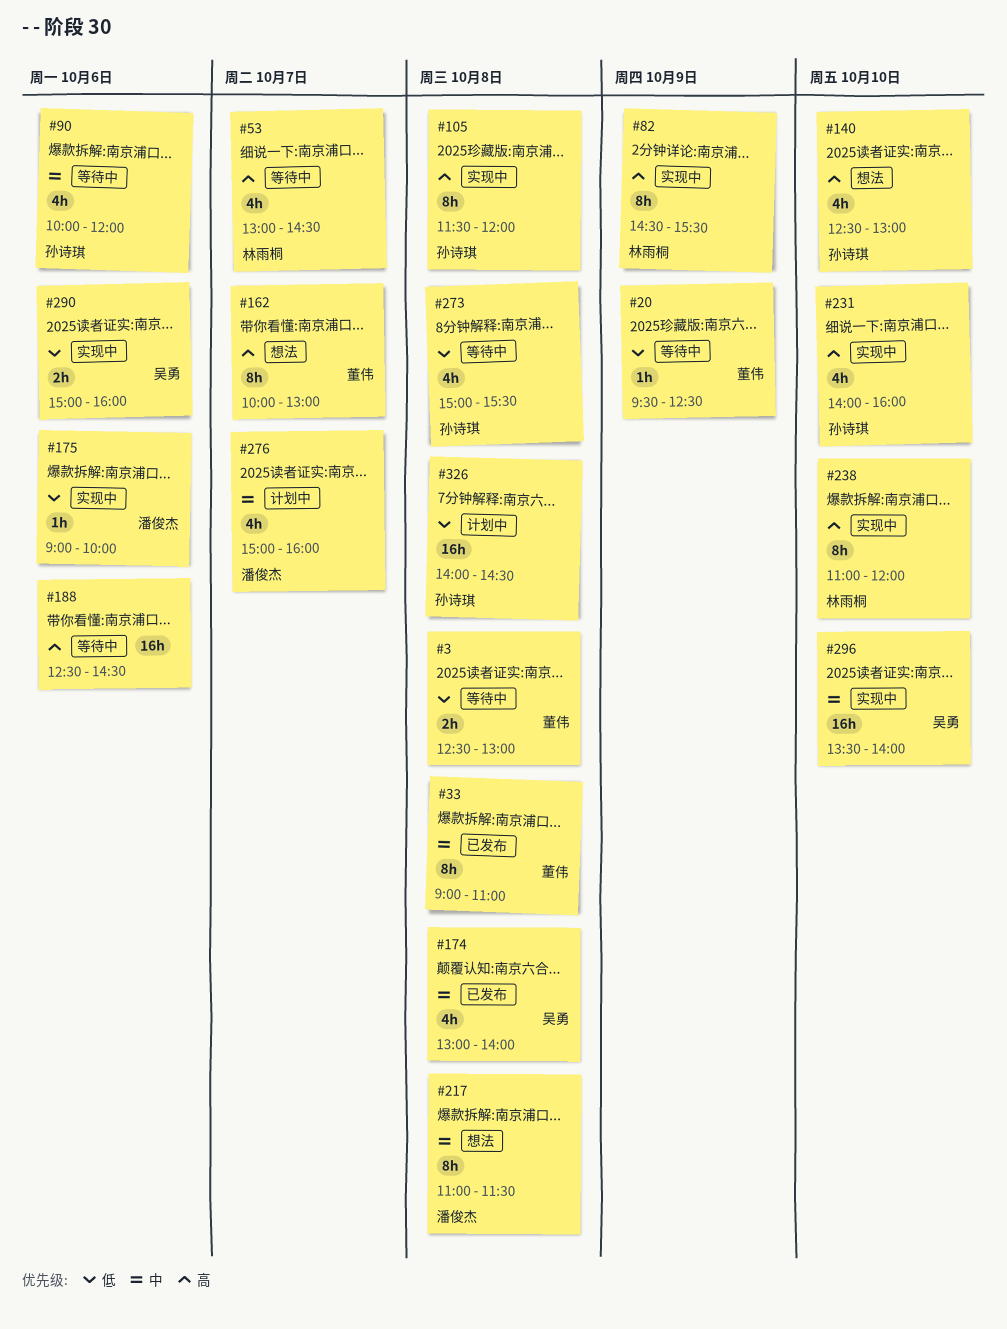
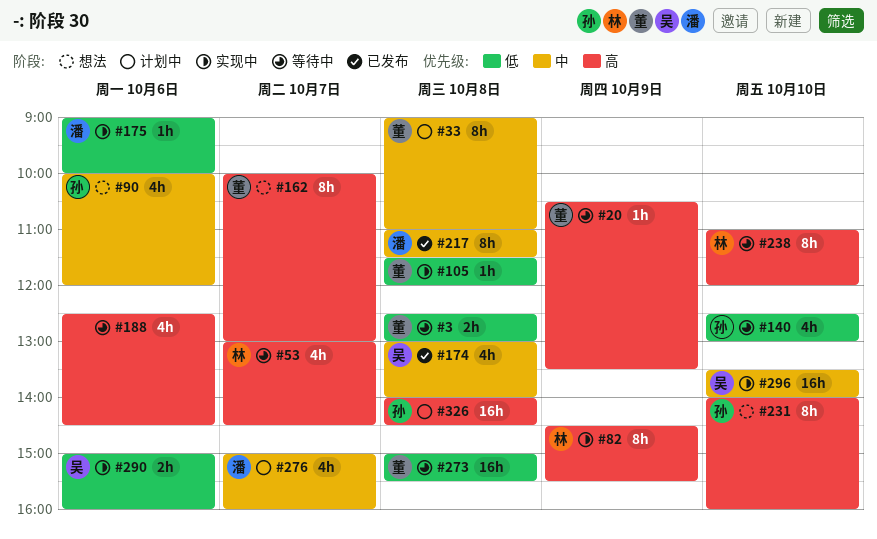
#20, priority: 低 -> 高
#20, begins: 09:30 -> 10:30
#20, ends: 12:30 -> 13:30
#33, status: 已发布 -> 计划中
#90, status: 等待中 -> 想法
#105, owner: 孙诗琪 -> 董伟
#105, priority: 高 -> 低
#105, estimate: 8h -> 1h
#140, status: 想法 -> 等待中
#140, priority: 高 -> 低
#188, estimate: 16h -> 4h
#217, status: 想法 -> 已发布
#231, status: 实现中 -> 想法
#231, estimate: 4h -> 8h
#238, status: 实现中 -> 等待中
#273, owner: 孙诗琪 -> 董伟
#273, estimate: 4h -> 16h
#326, priority: 低 -> 高

